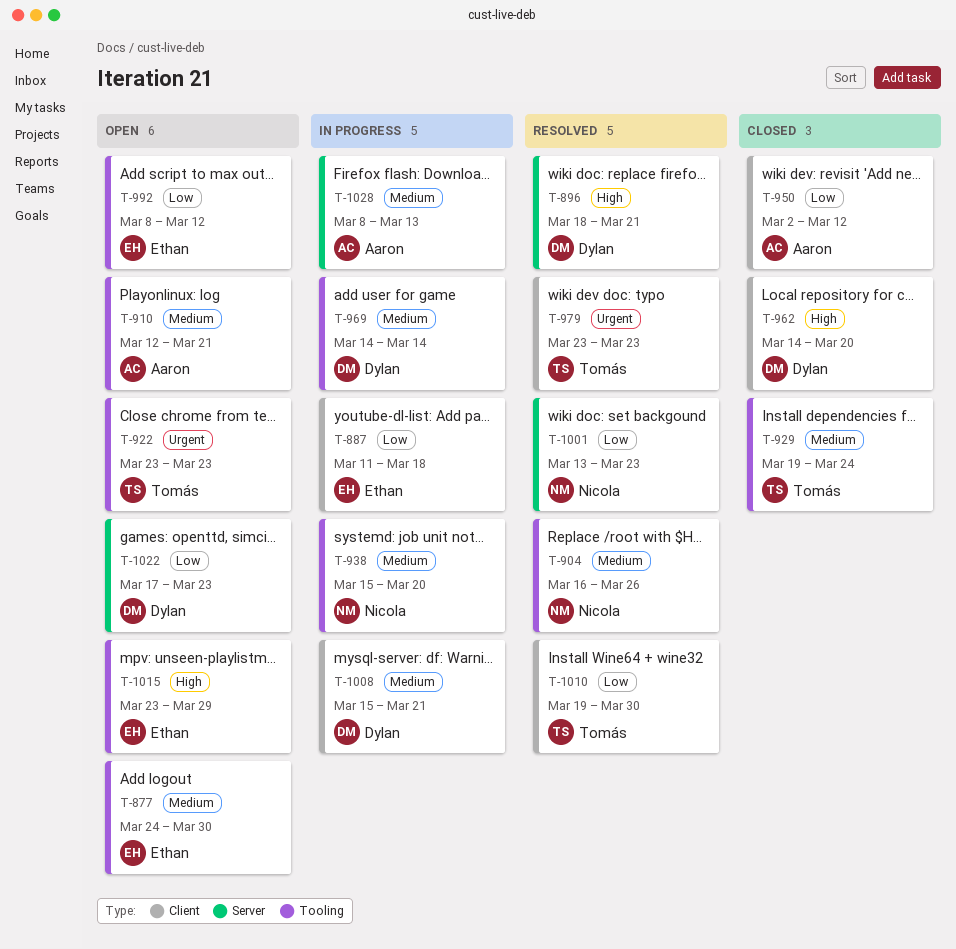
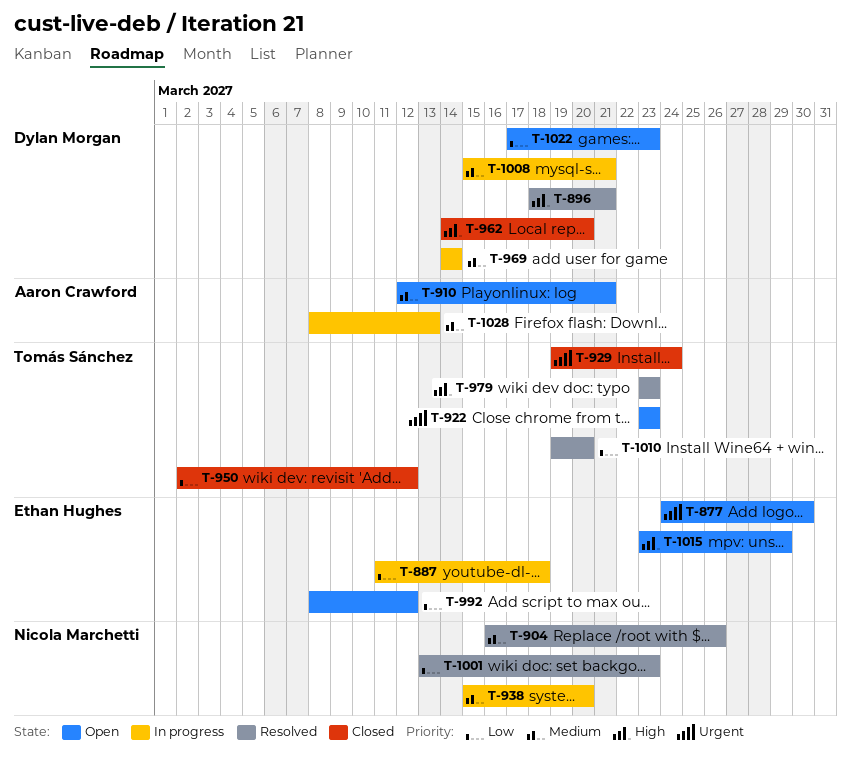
T-877, priority: Medium -> Urgent
T-929, priority: Medium -> Urgent
T-950, owner: Aaron Crawford -> Tomás Sánchez
T-979, priority: Urgent -> High
T-1010, due: Mar 30 -> Mar 20

